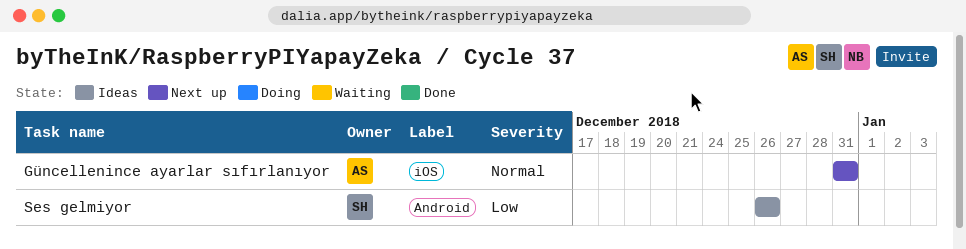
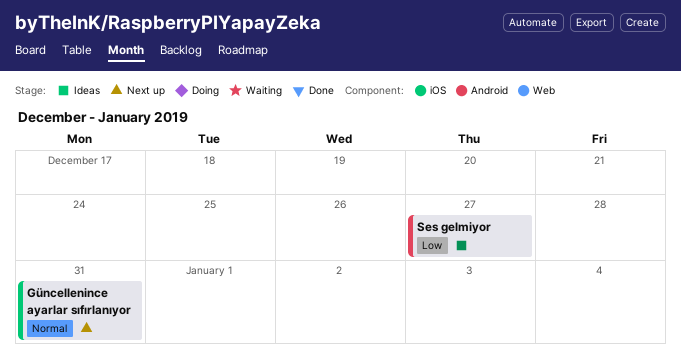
Ses gelmiyor, due: Dec 26 -> Dec 27

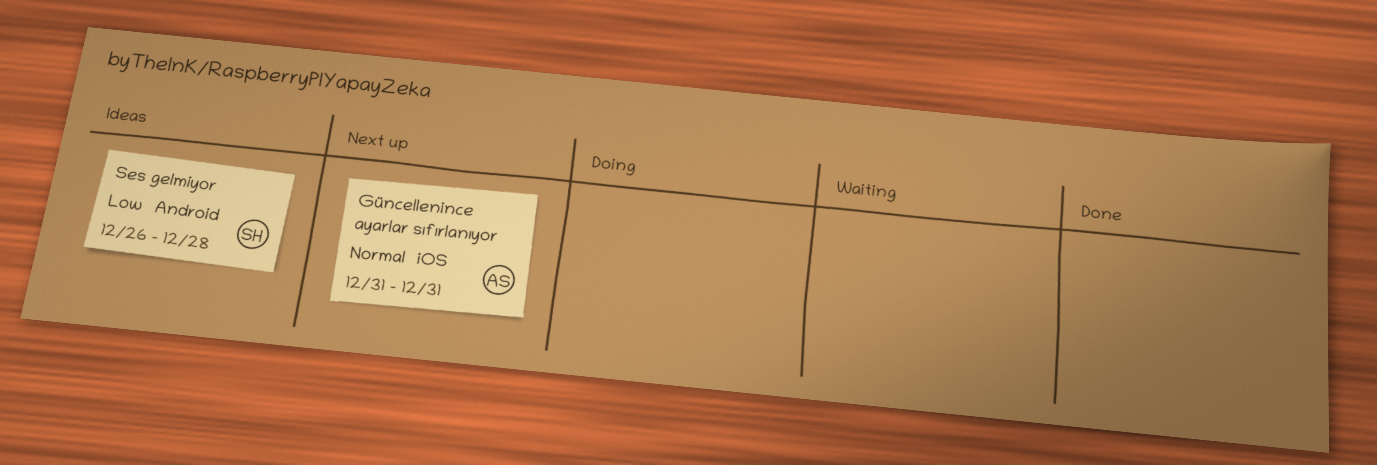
Ses gelmiyor, due: Dec 27 -> Dec 28

